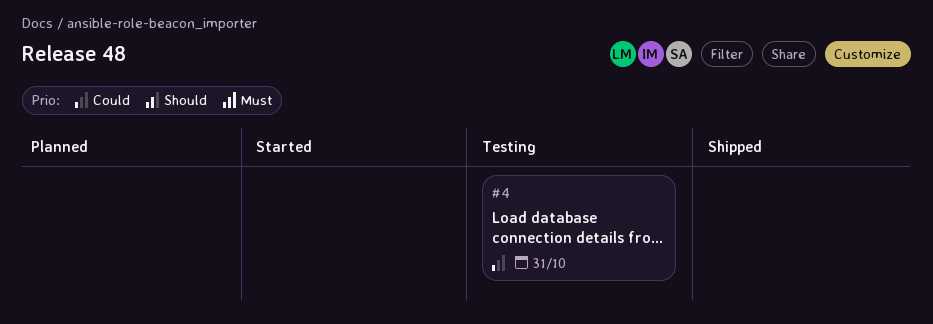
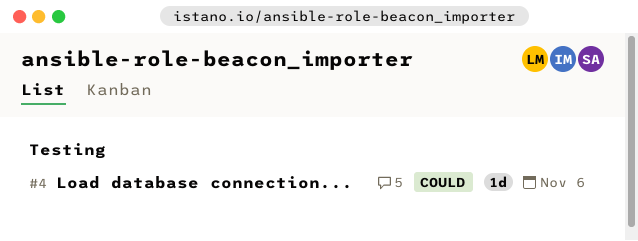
#4, due: Oct 31 -> Nov 6

